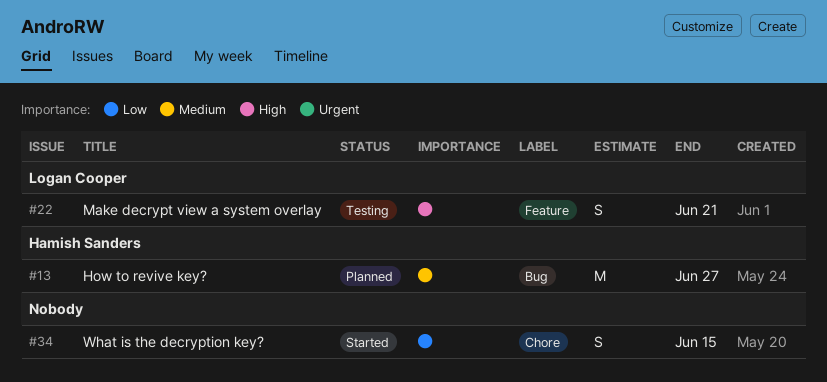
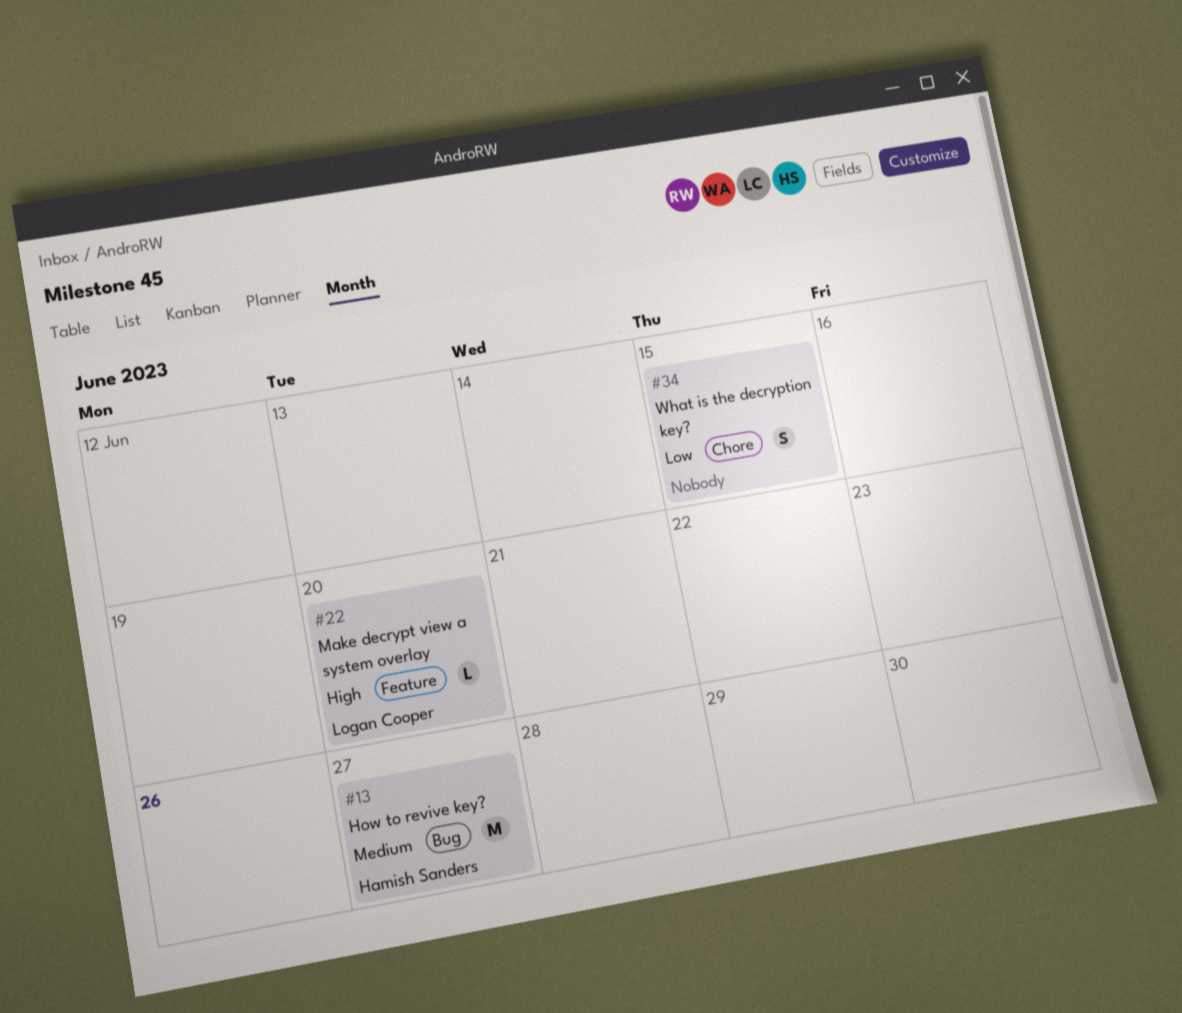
#22, estimate: S -> L
#22, due: Jun 21 -> Jun 20

